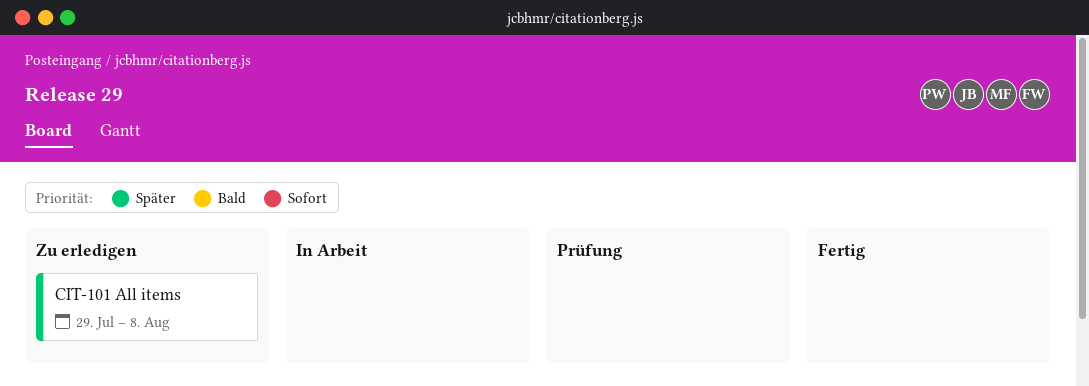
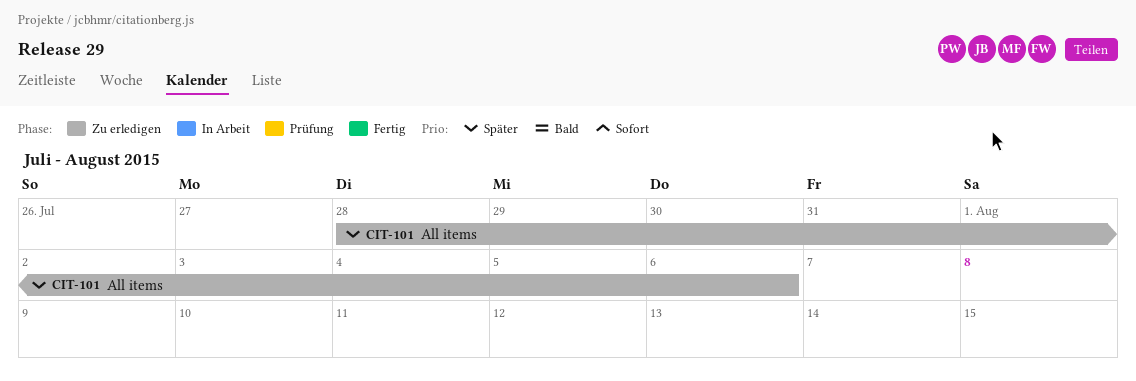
CIT-101, start: Jul 29 -> Jul 28
CIT-101, due: Aug 8 -> Aug 6

